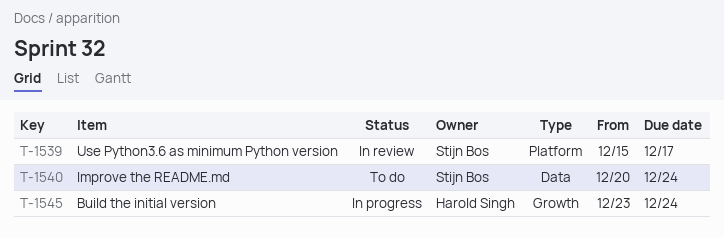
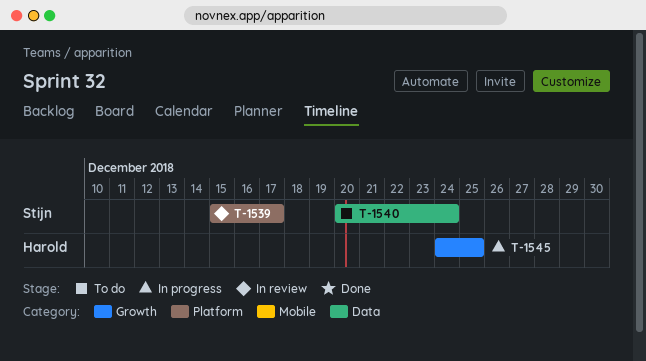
T-1545, start: Dec 23 -> Dec 24
T-1545, due: Dec 24 -> Dec 25

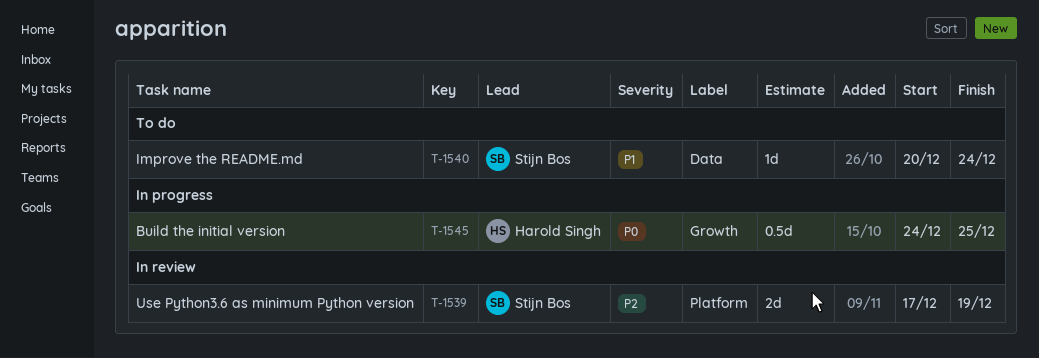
T-1539, start: Dec 15 -> Dec 17
T-1539, due: Dec 17 -> Dec 19

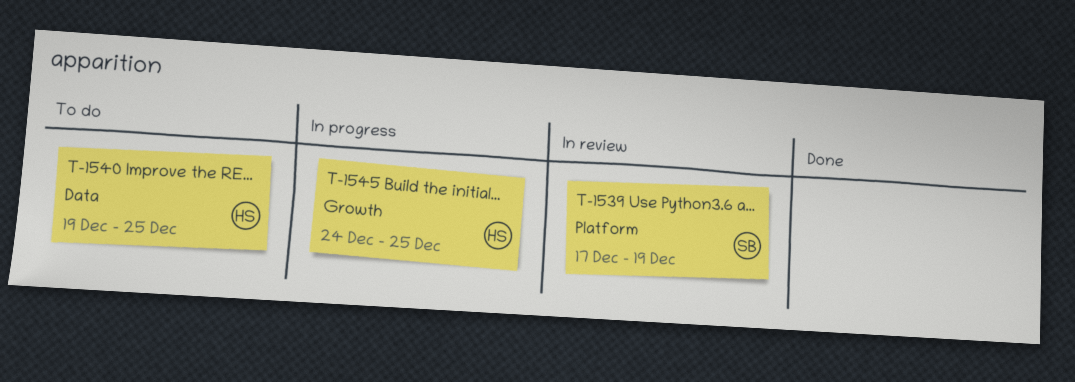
T-1540, owner: Stijn Bos -> Harold Singh
T-1540, start: Dec 20 -> Dec 19
T-1540, due: Dec 24 -> Dec 25

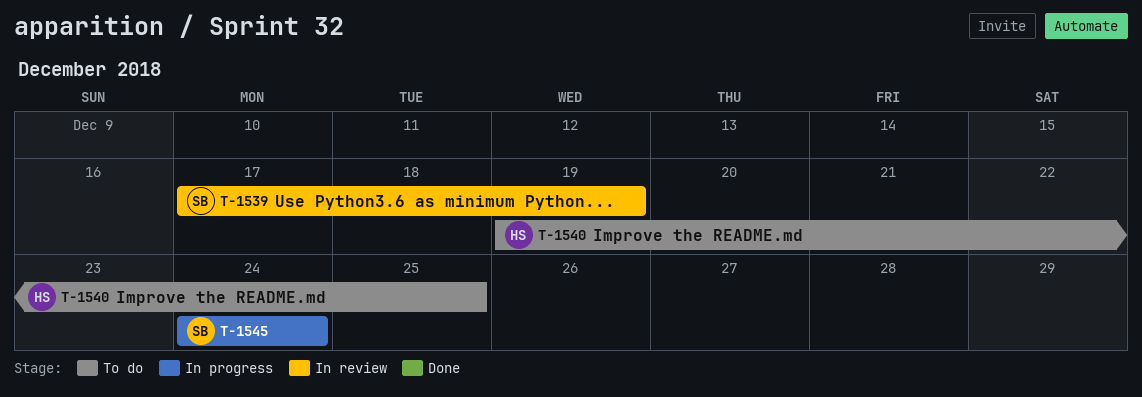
T-1545, owner: HS -> SB
T-1545, due: Dec 25 -> Dec 24

